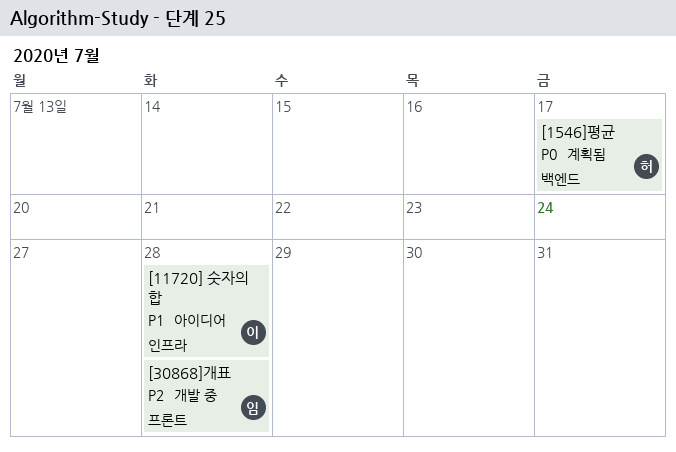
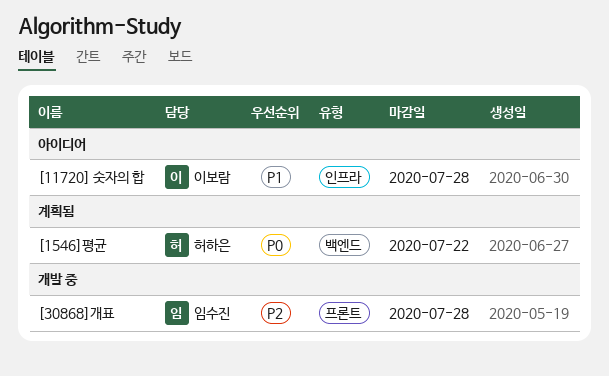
[1546]평균, due: Jul 17 -> Jul 22

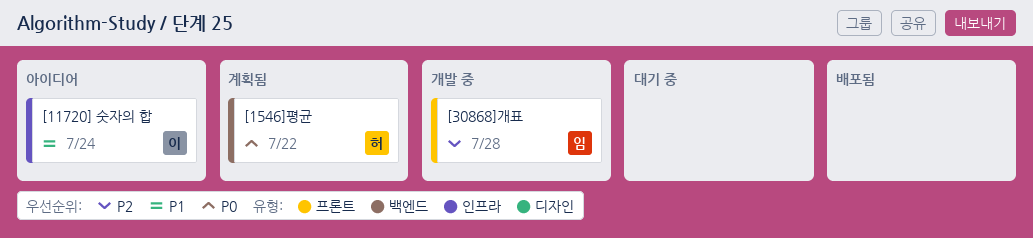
[11720] 숫자의 합, due: Jul 28 -> Jul 24

